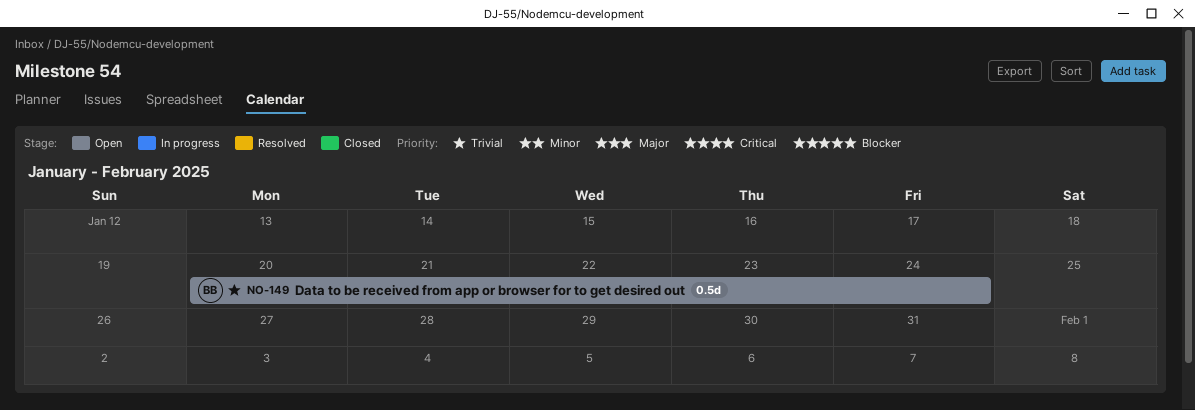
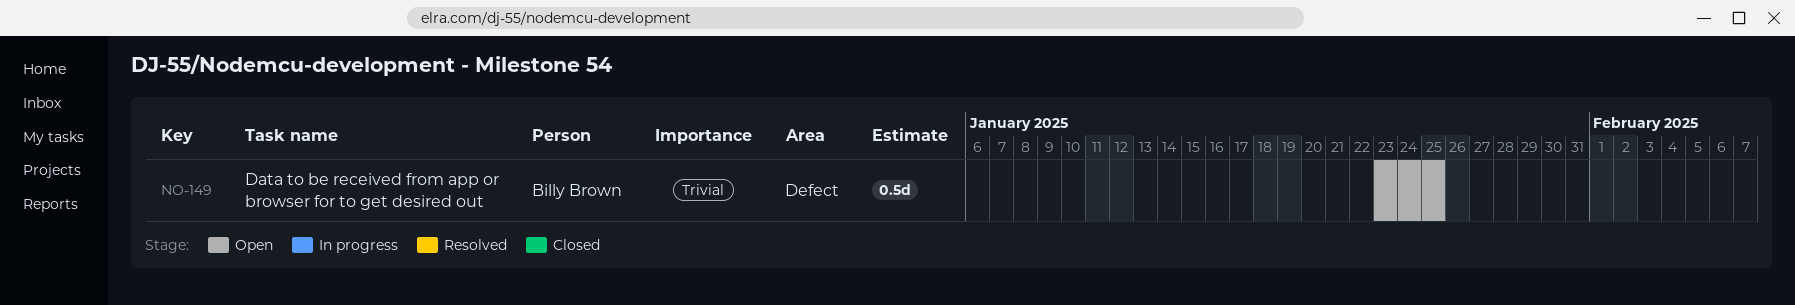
NO-149, start: Jan 20 -> Jan 23
NO-149, due: Jan 24 -> Jan 25

